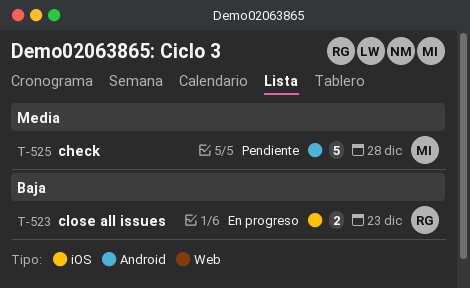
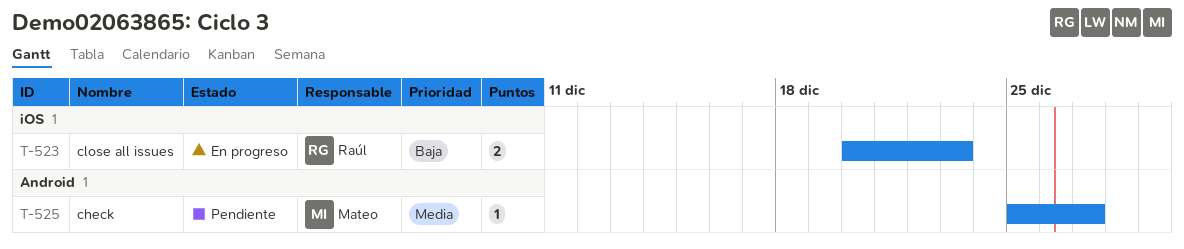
T-525, estimate: 5 -> 1
T-525, due: Dec 28 -> Dec 27

